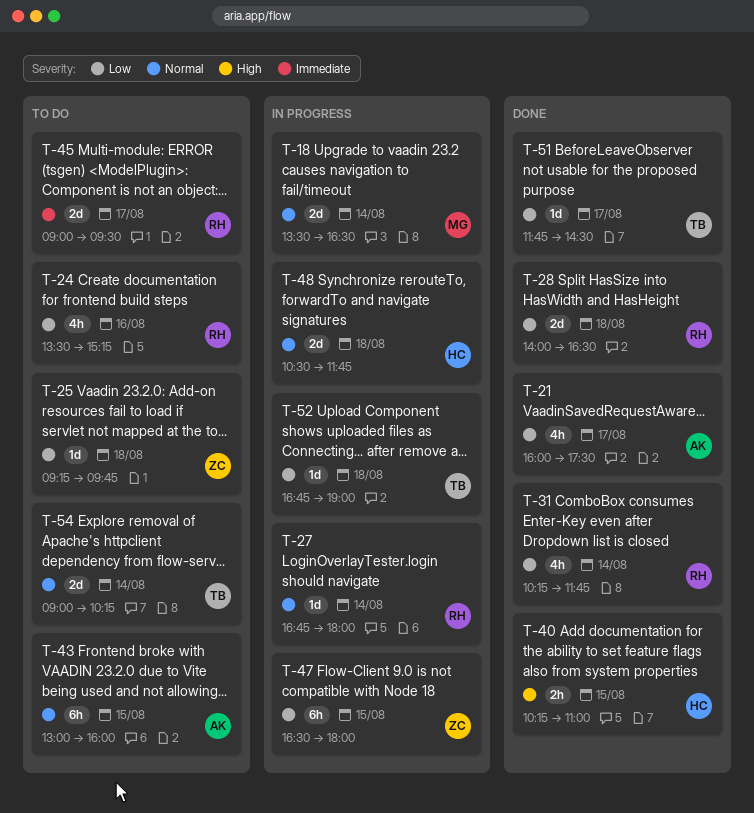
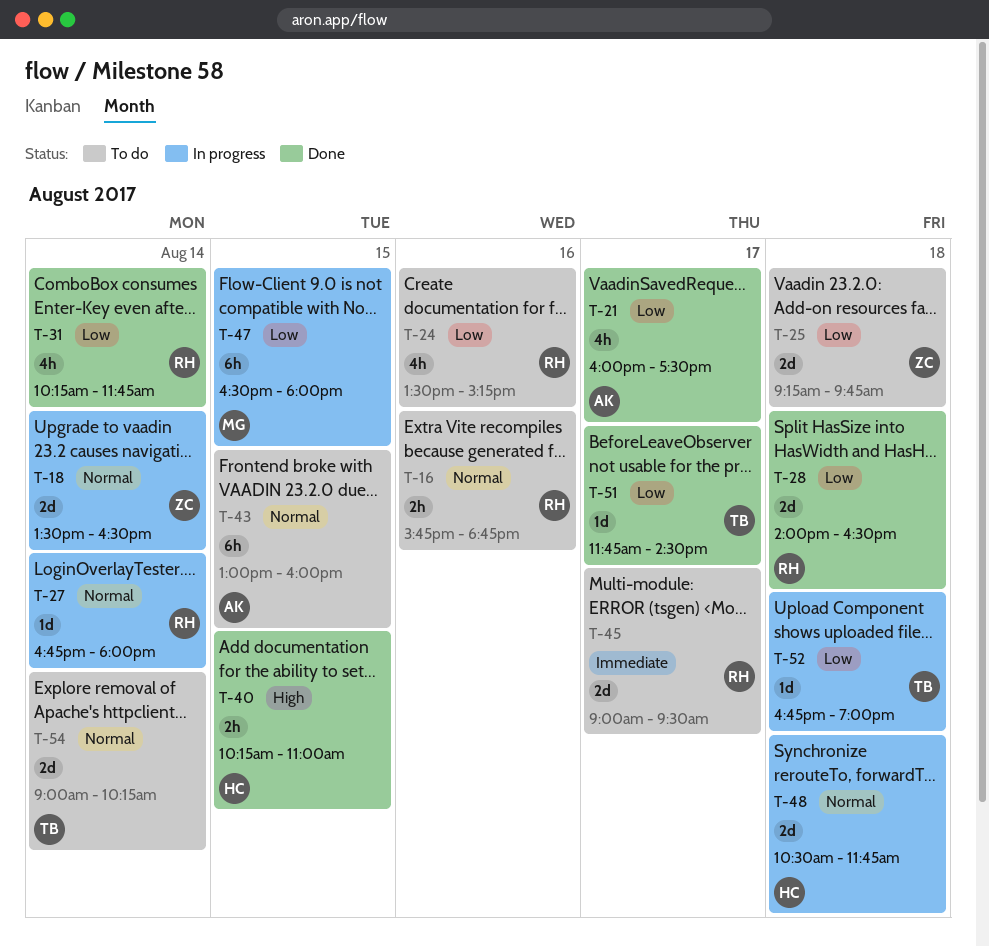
T-16: none -> present
T-18, owner: MG -> ZC
T-25, estimate: 1d -> 2d
T-47, owner: ZC -> MG

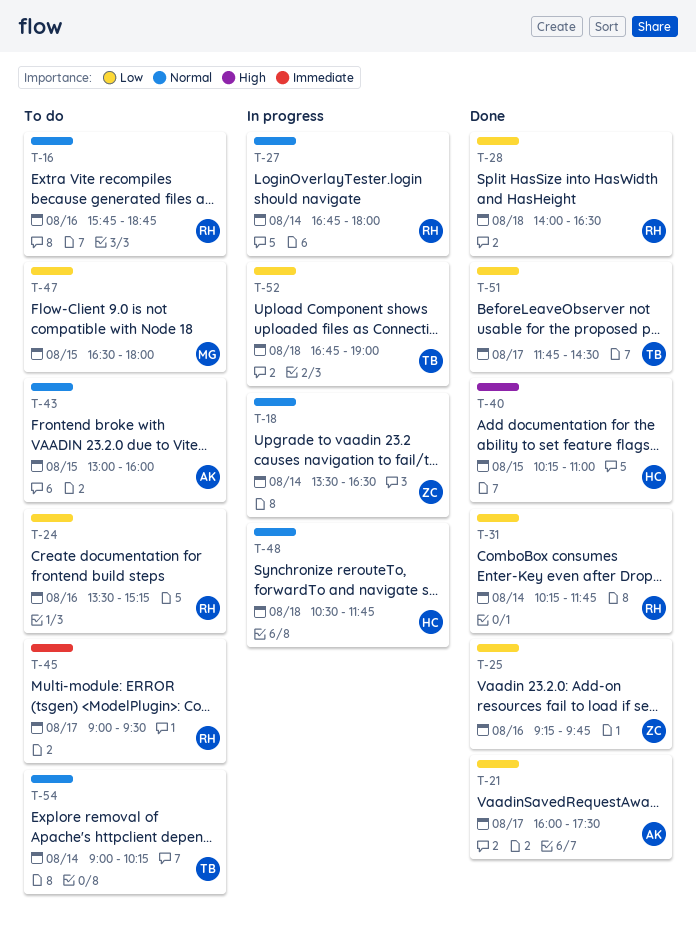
T-25, status: To do -> Done
T-25, day: Aug 18 -> Aug 16
T-47, status: In progress -> To do

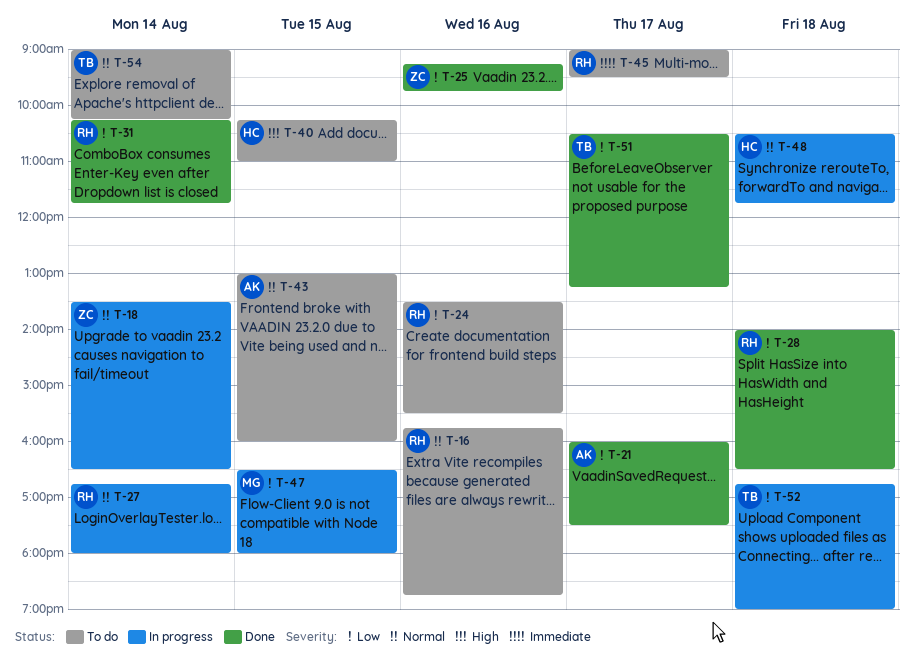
T-24, ends: 15:15 -> 15:30
T-40, status: Done -> To do
T-47, status: To do -> In progress
T-51, begins: 11:45 -> 10:30
T-51, ends: 14:30 -> 13:15

